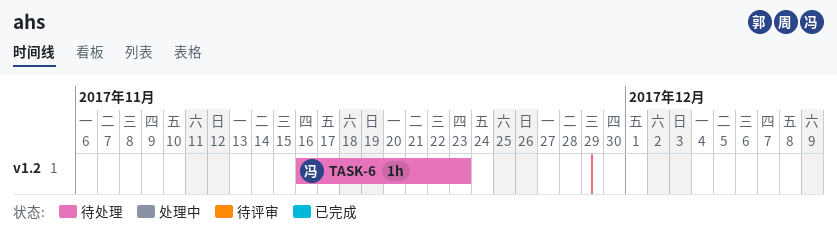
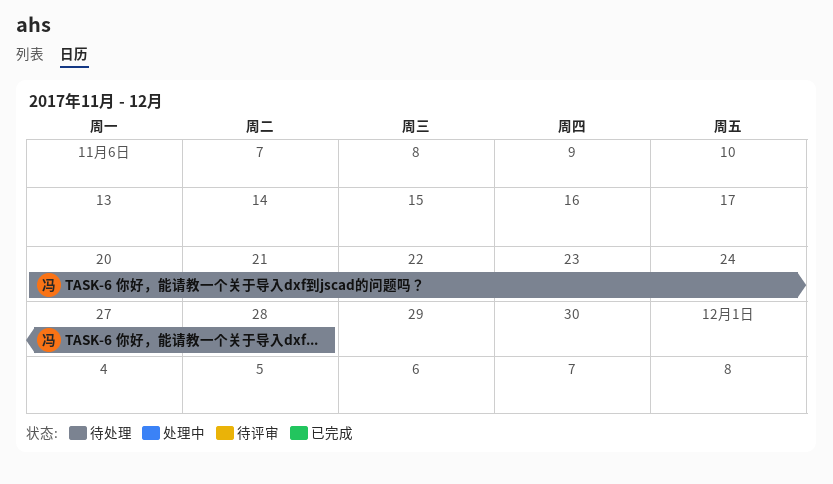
TASK-6, start: Nov 16 -> Nov 20
TASK-6, due: Nov 23 -> Nov 28

